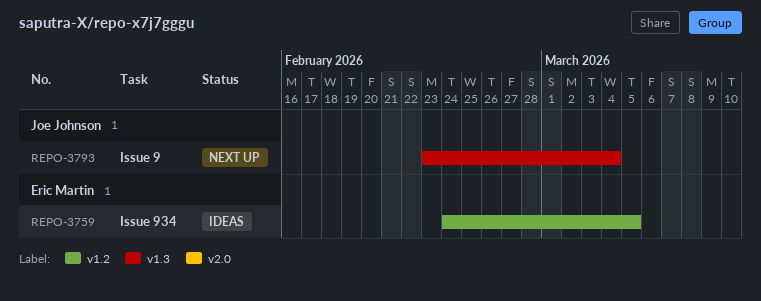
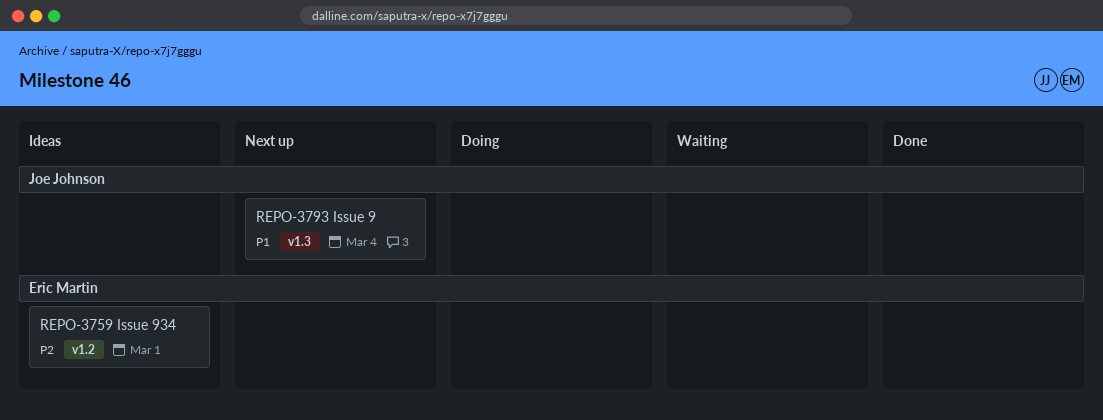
REPO-3759, due: Mar 5 -> Mar 1

